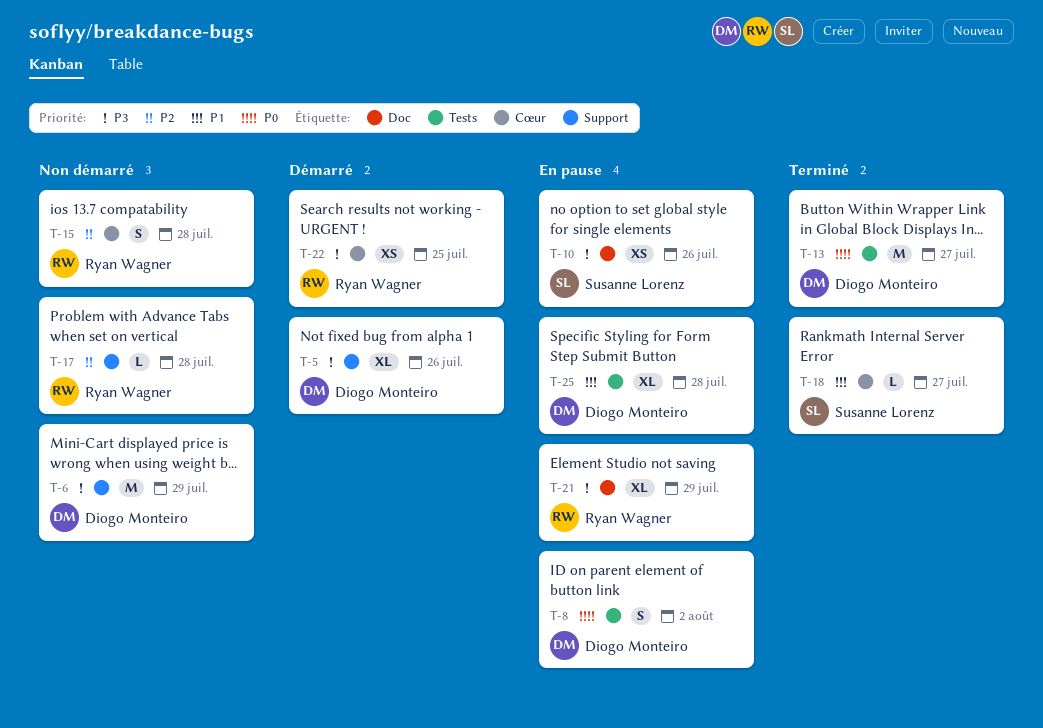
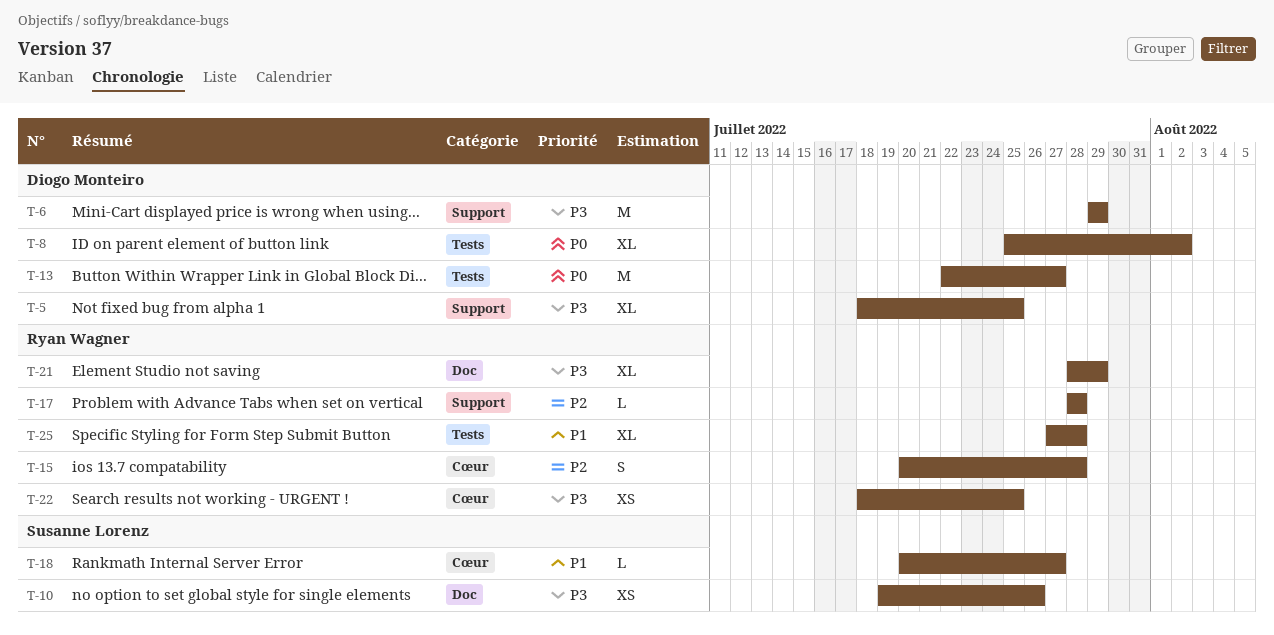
T-5, due: Jul 26 -> Jul 25
T-8, estimate: S -> XL
T-25, owner: Diogo Monteiro -> Ryan Wagner

